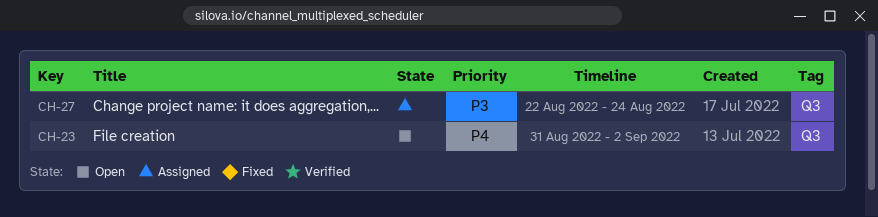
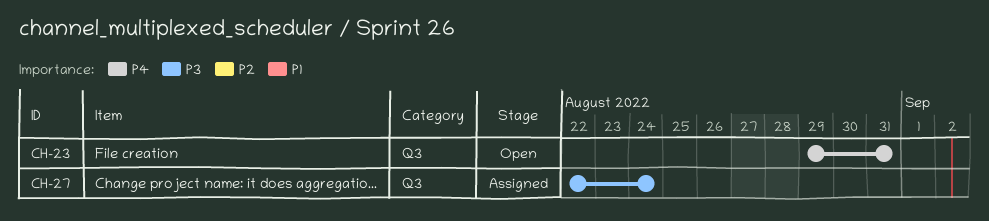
CH-23, start: Aug 31 -> Aug 29
CH-23, due: Sep 2 -> Aug 31

